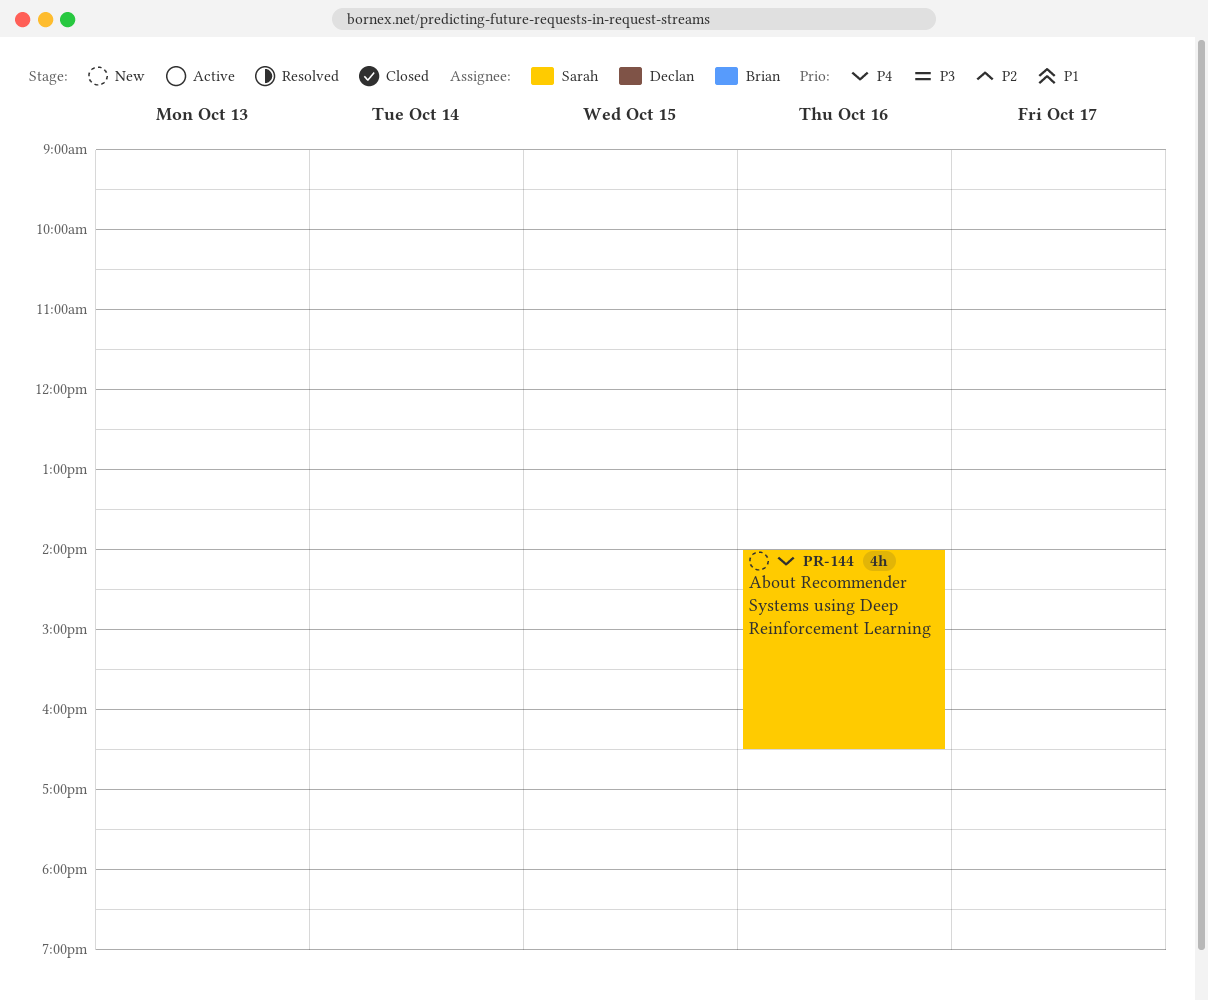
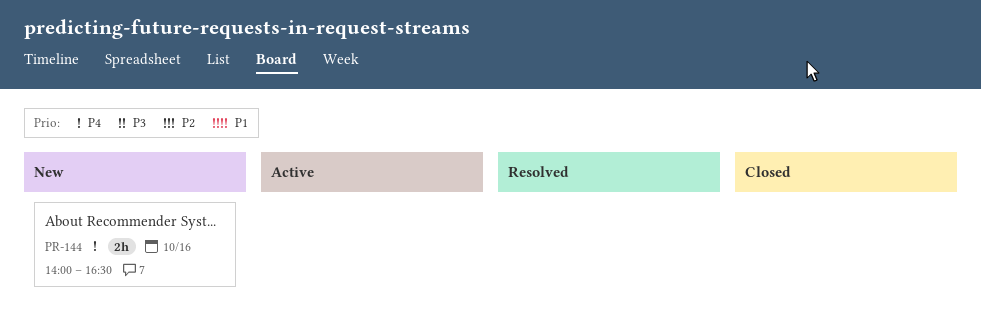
PR-144, estimate: 4h -> 2h

